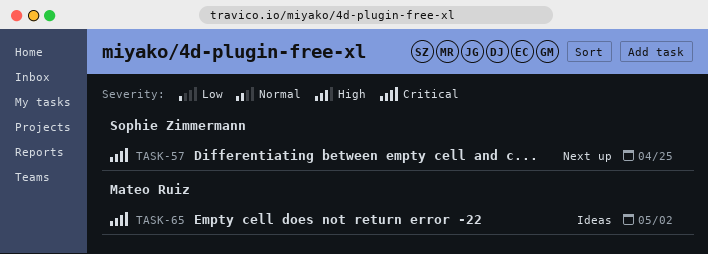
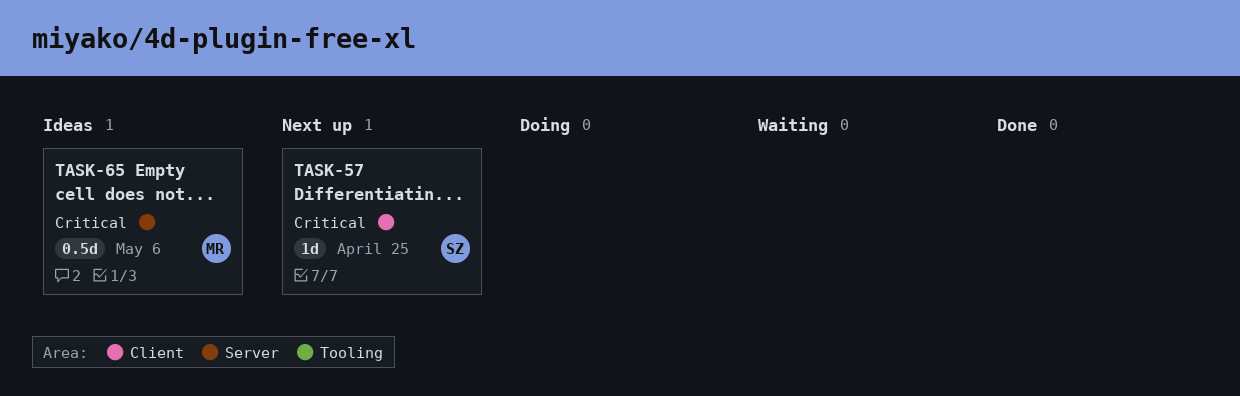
TASK-65, due: May 2 -> May 6

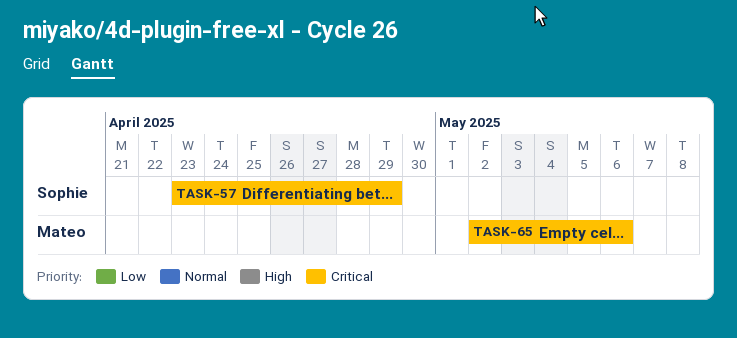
TASK-57, due: Apr 25 -> Apr 29

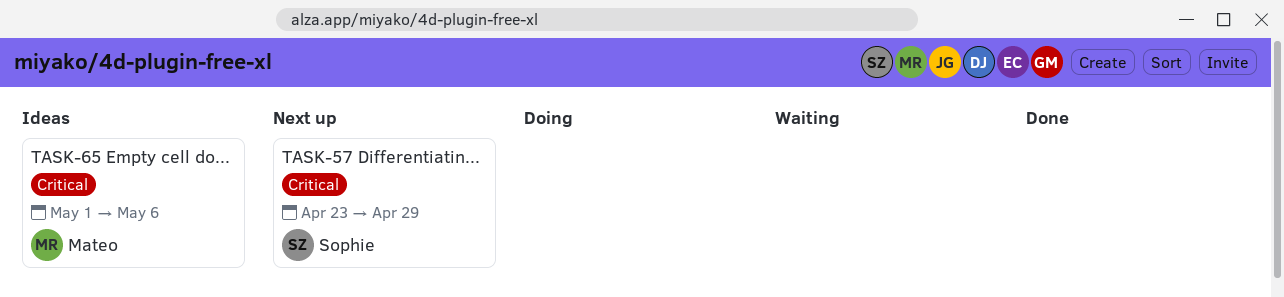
TASK-65, start: May 2 -> May 1

